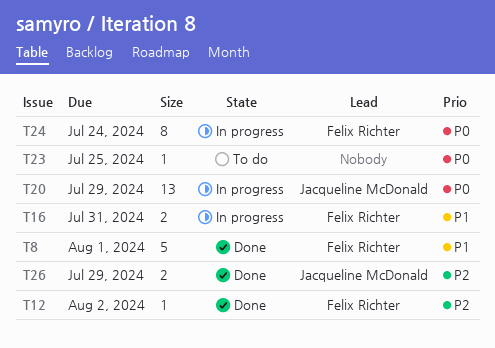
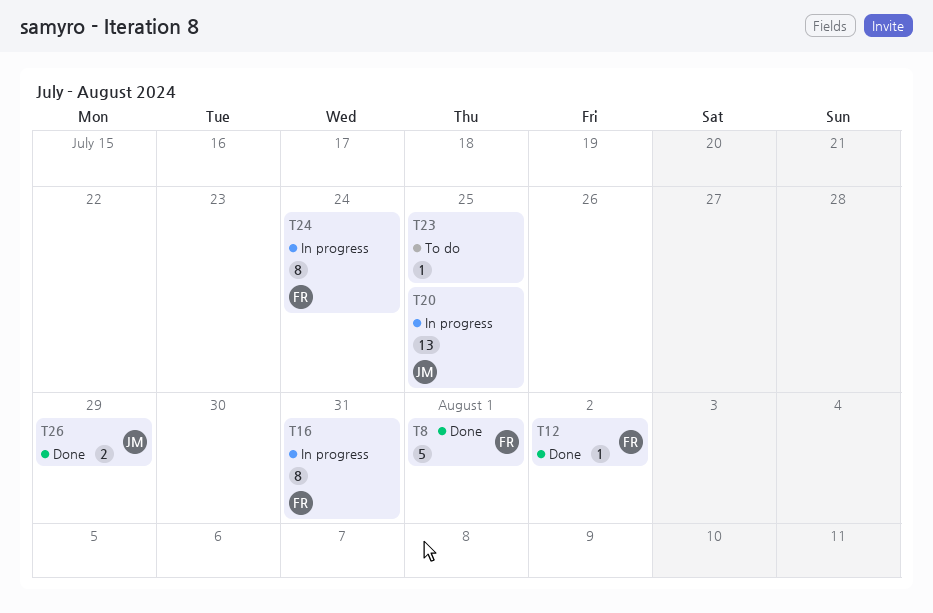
T16, estimate: 2 -> 8
T20, due: Jul 29 -> Jul 25

